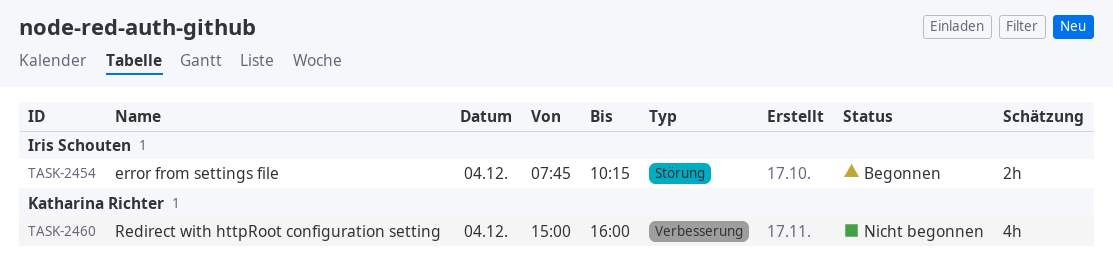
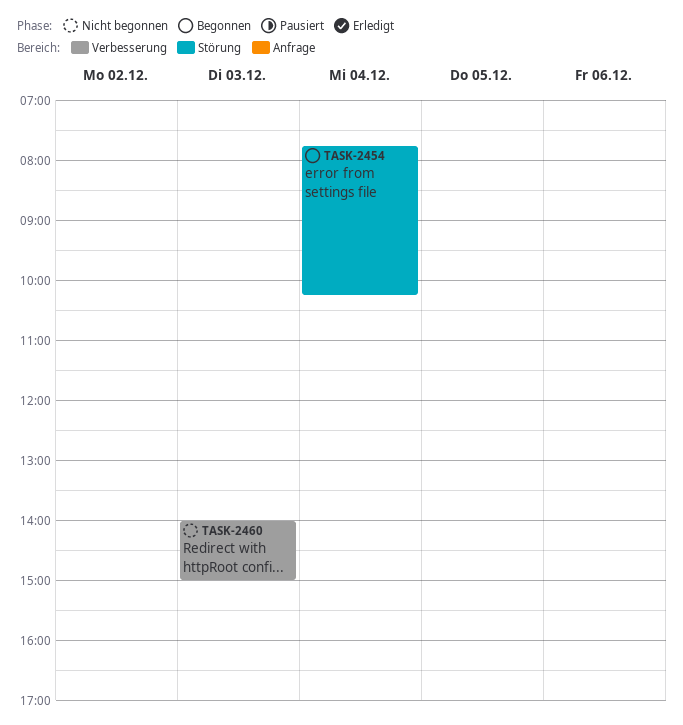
TASK-2460, day: Dec 4 -> Dec 3
TASK-2460, begins: 15:00 -> 14:00
TASK-2460, ends: 16:00 -> 15:00

